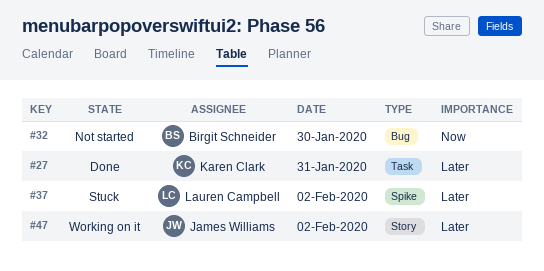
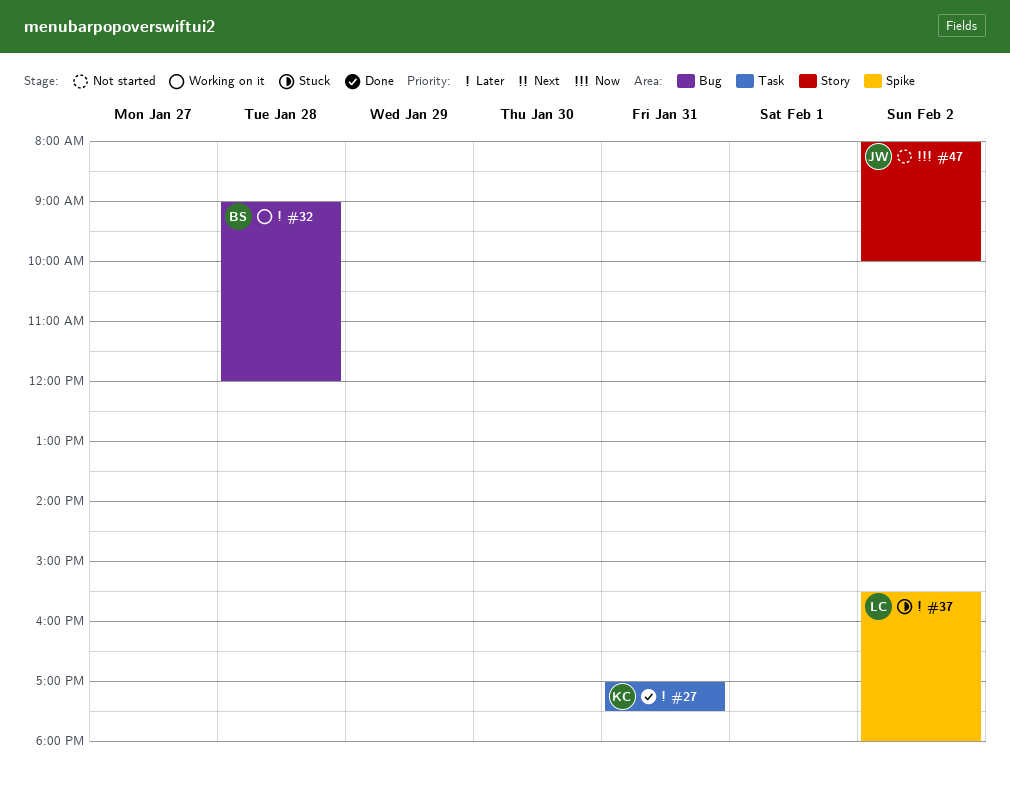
#32, status: Not started -> Working on it
#32, priority: Now -> Later
#32, day: Jan 30 -> Jan 28
#47, status: Working on it -> Not started
#47, priority: Later -> Now

